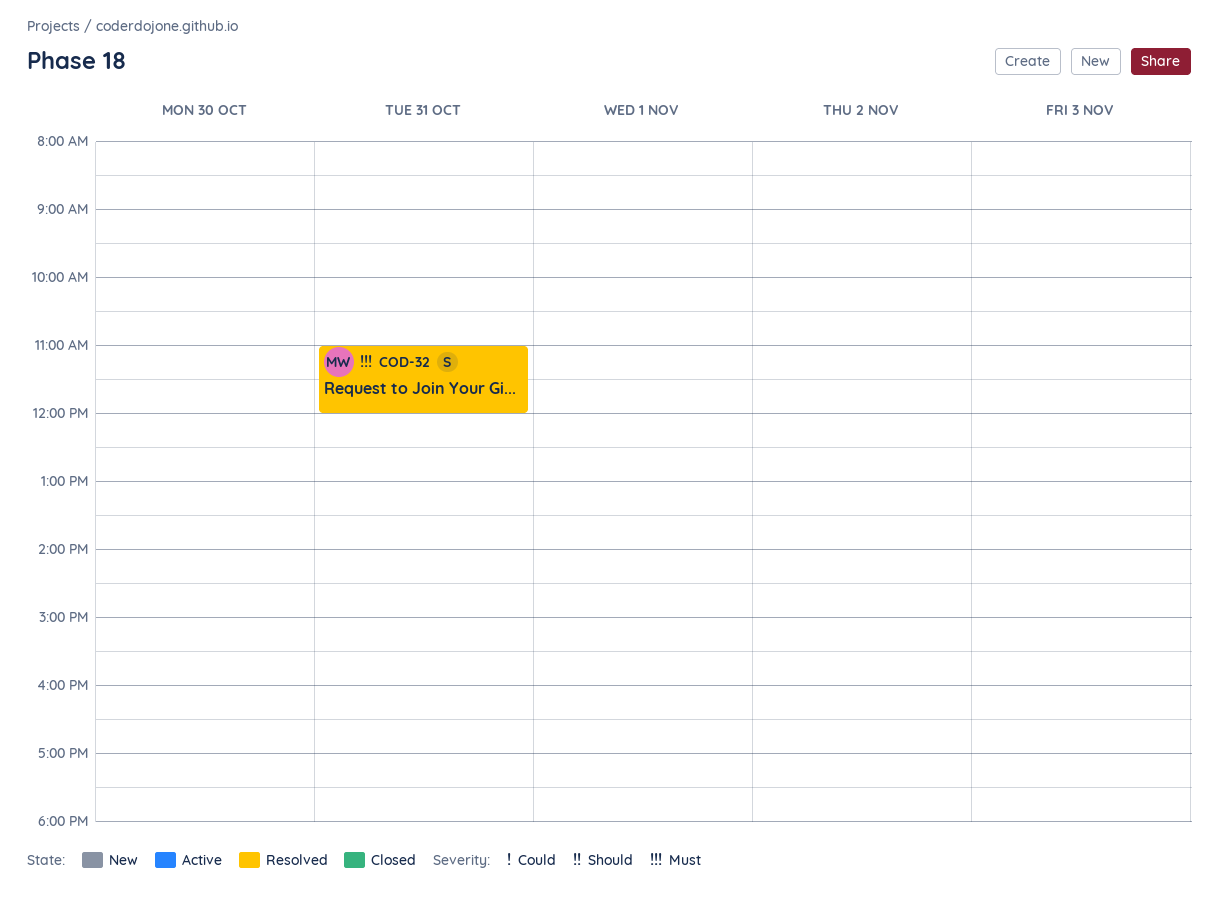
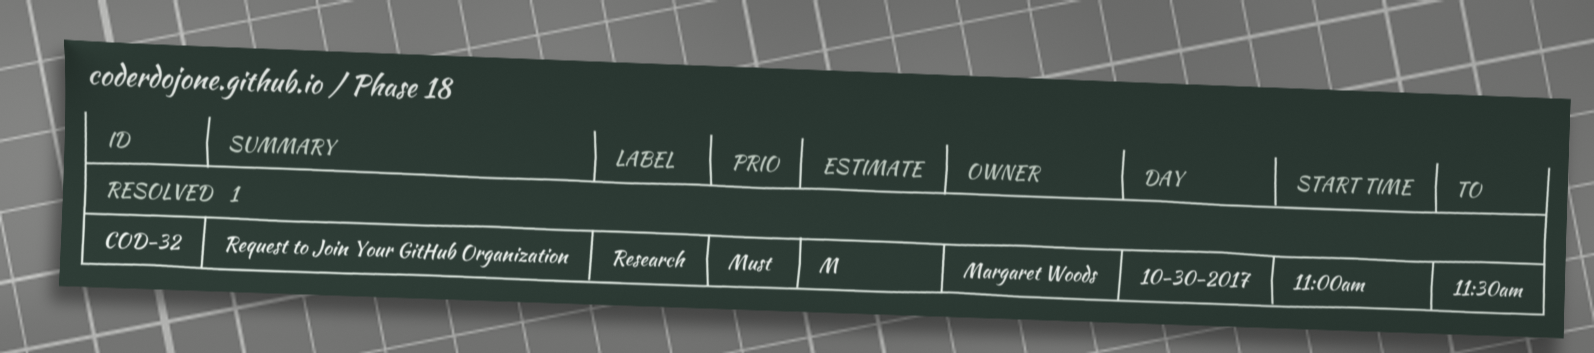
COD-32, estimate: S -> M
COD-32, day: Oct 31 -> Oct 30
COD-32, ends: 12:00 -> 11:30

